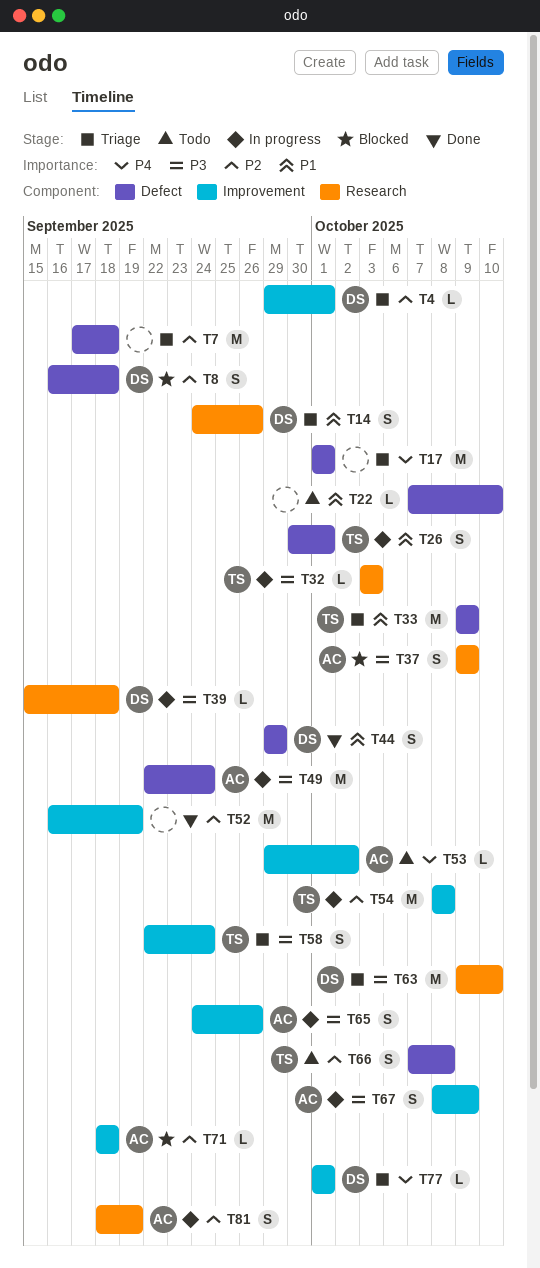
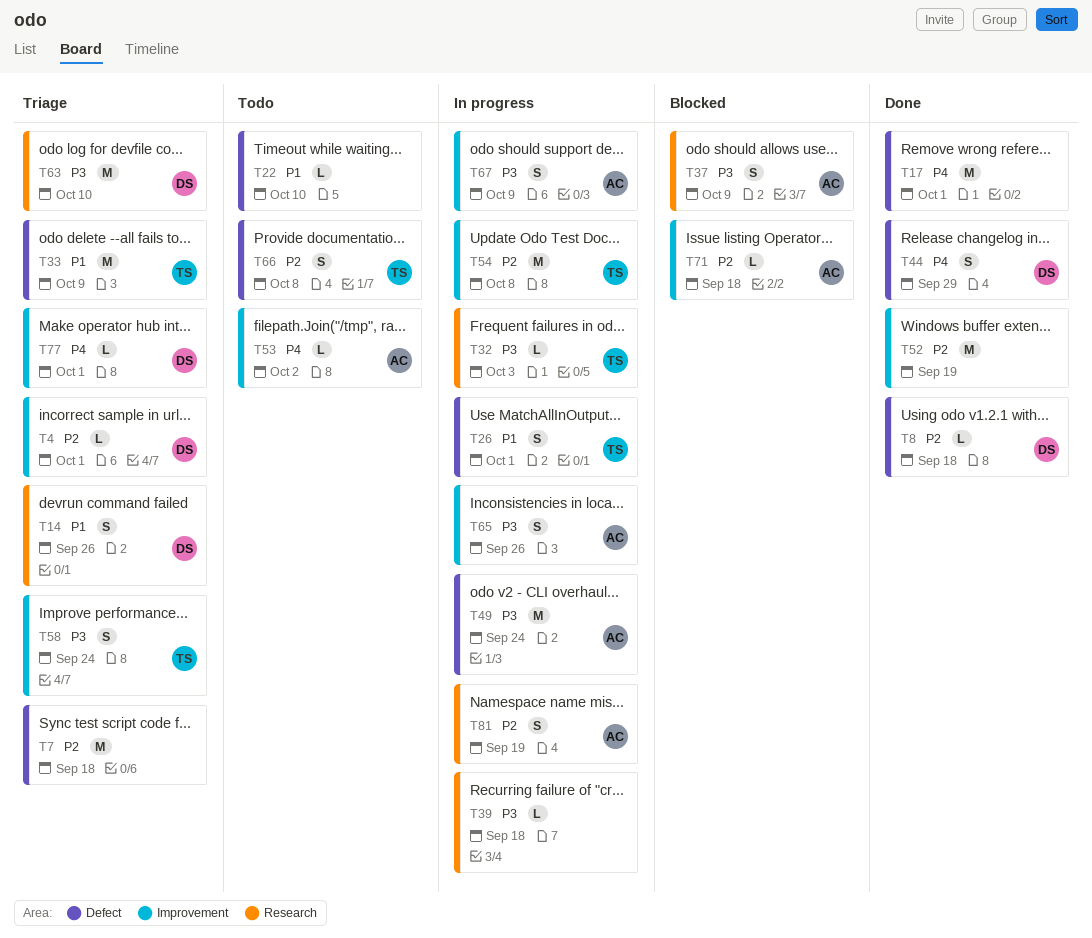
T8, status: Blocked -> Done
T8, estimate: S -> L
T17, status: Triage -> Done
T39, owner: DS -> none
T44, priority: P1 -> P4

